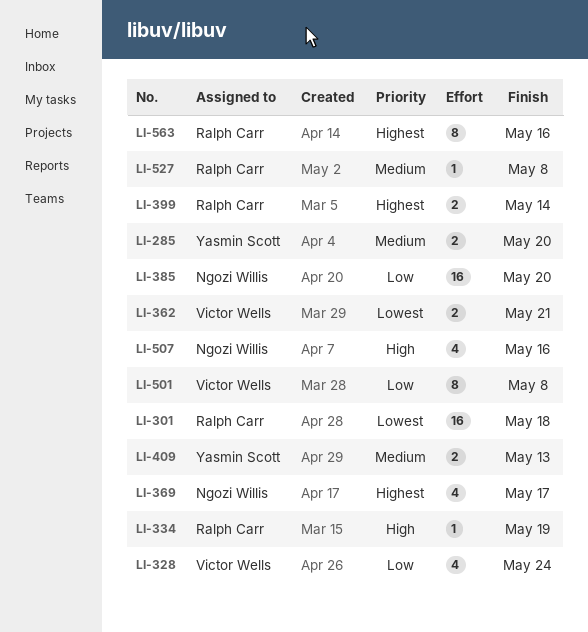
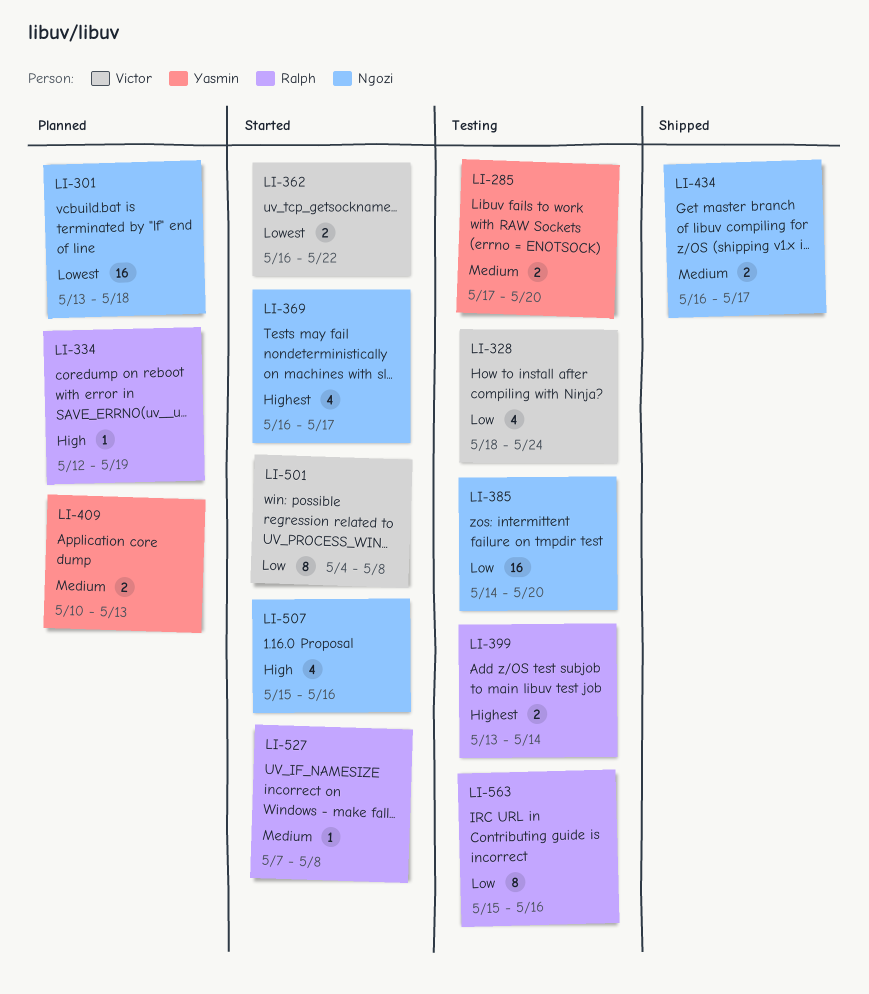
LI-301, owner: Ralph Carr -> Ngozi Willis
LI-362, due: May 21 -> May 22
LI-434: none -> present
LI-563, priority: Highest -> Low

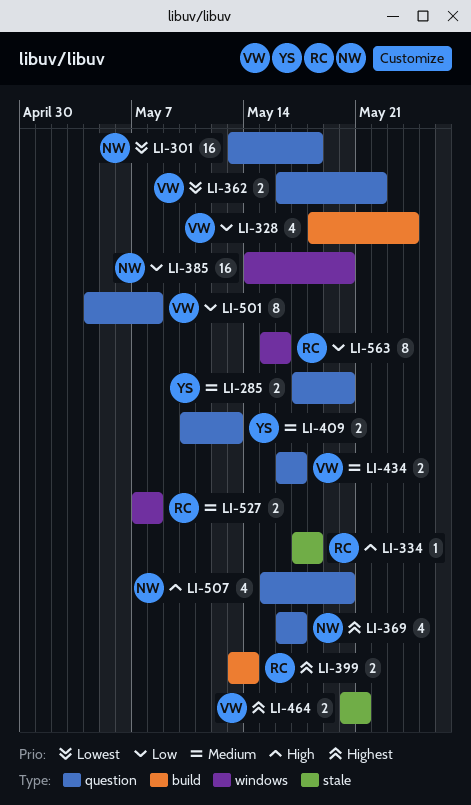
LI-334, start: May 12 -> May 17
LI-334, due: May 19 -> May 18
LI-434, owner: Ngozi -> Victor
LI-464: none -> present
LI-507, due: May 16 -> May 20
LI-527, estimate: 1 -> 2

